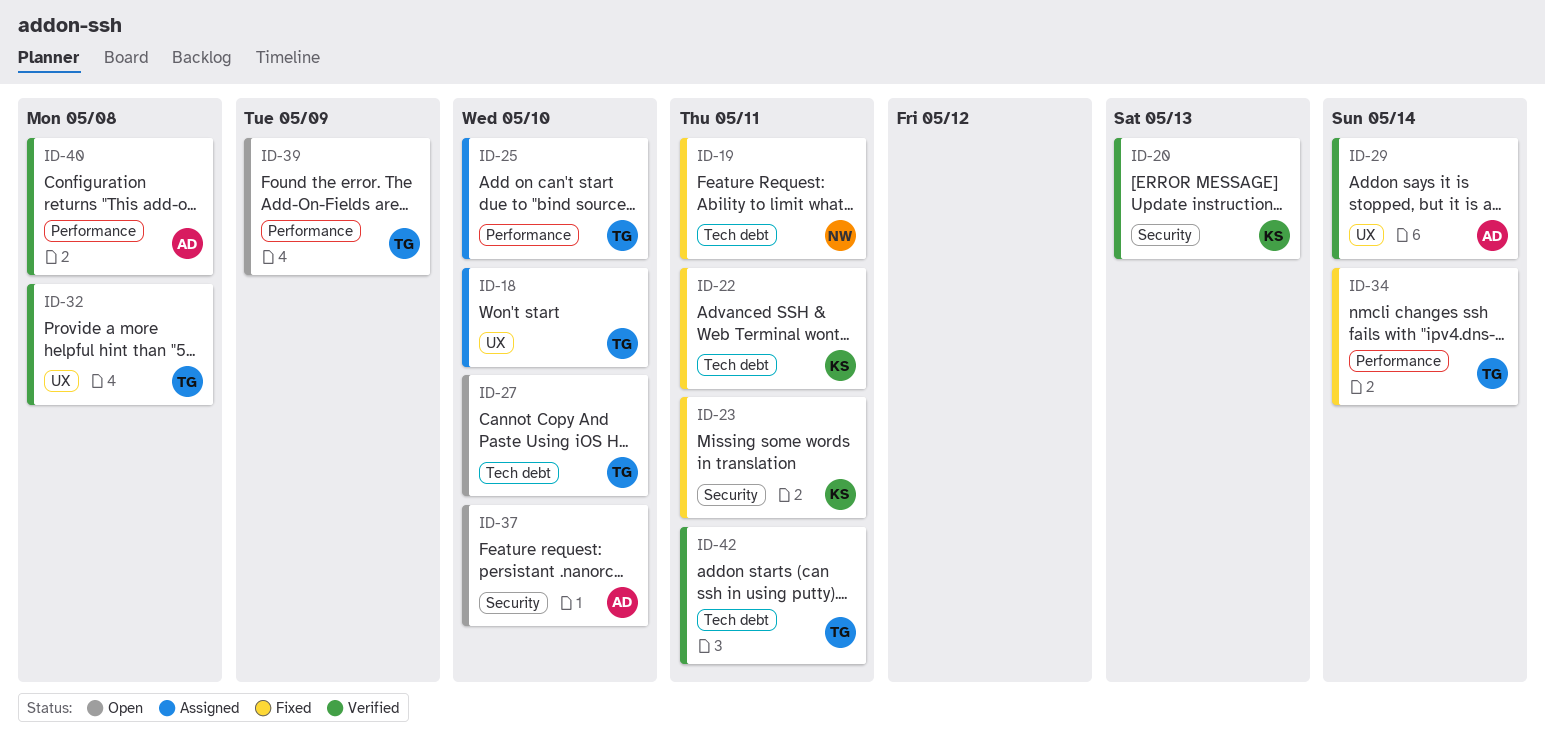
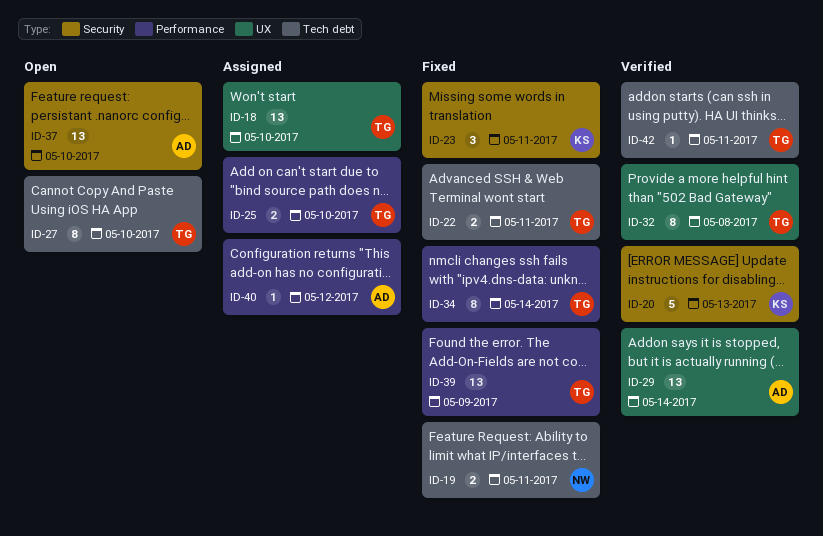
ID-22, owner: KS -> TG
ID-39, status: Open -> Fixed
ID-40, status: Verified -> Assigned
ID-40, due: May 8 -> May 12

